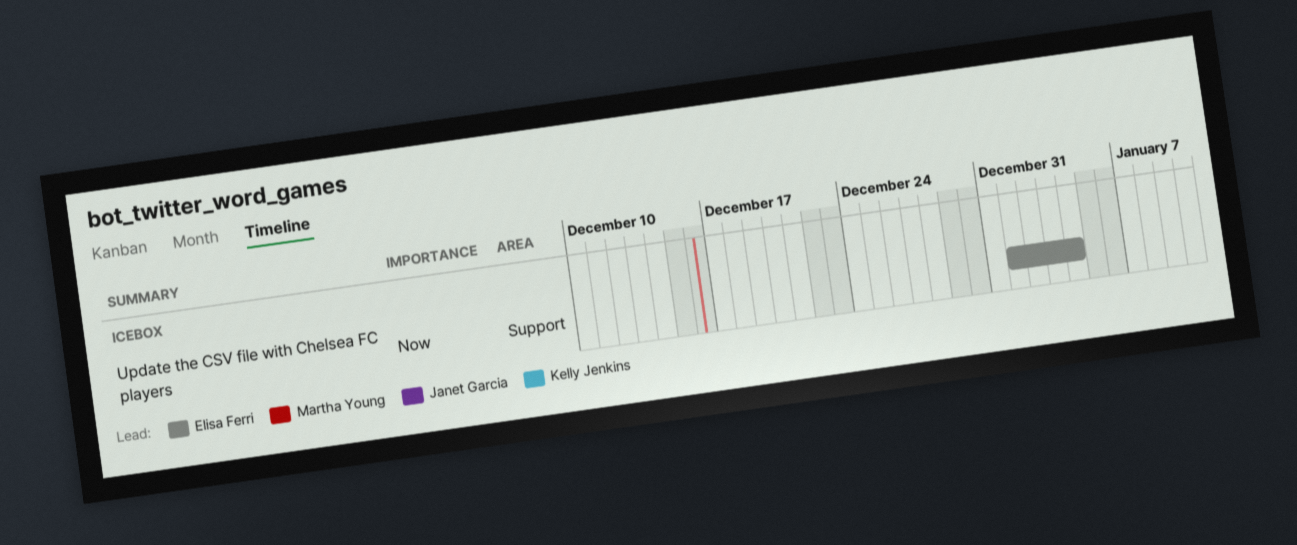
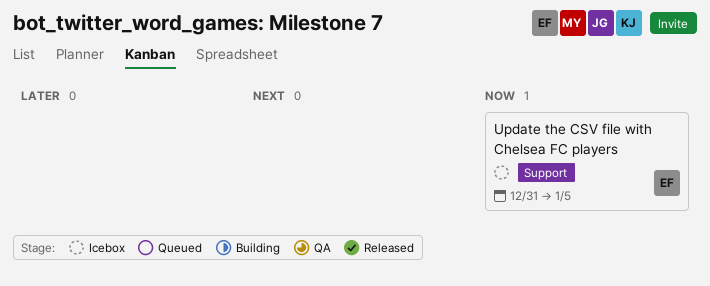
Update the CSV file with Chelsea FC players, start: Jan 1 -> Dec 31
Update the CSV file with Chelsea FC players, due: Jan 4 -> Jan 5

